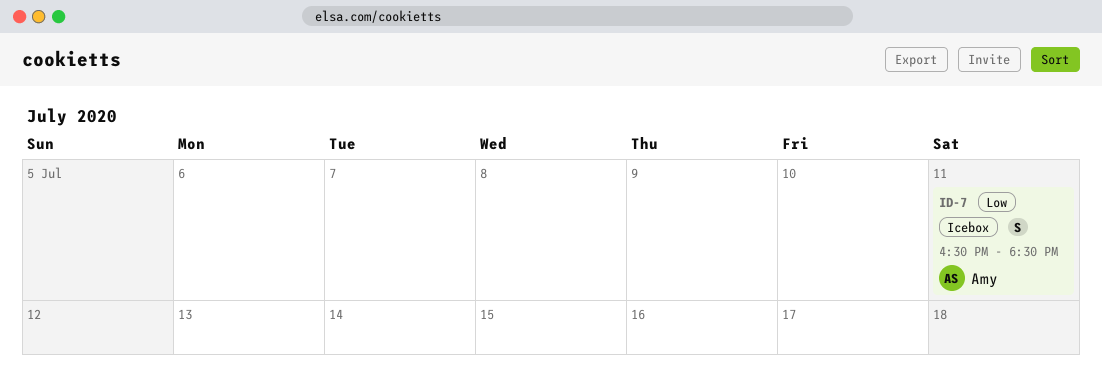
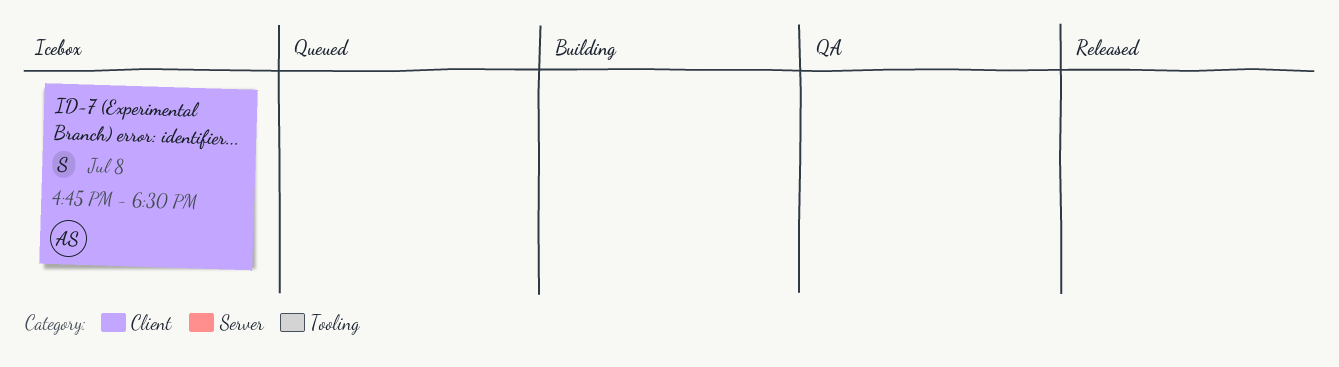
ID-7, day: Jul 11 -> Jul 8
ID-7, begins: 16:30 -> 16:45

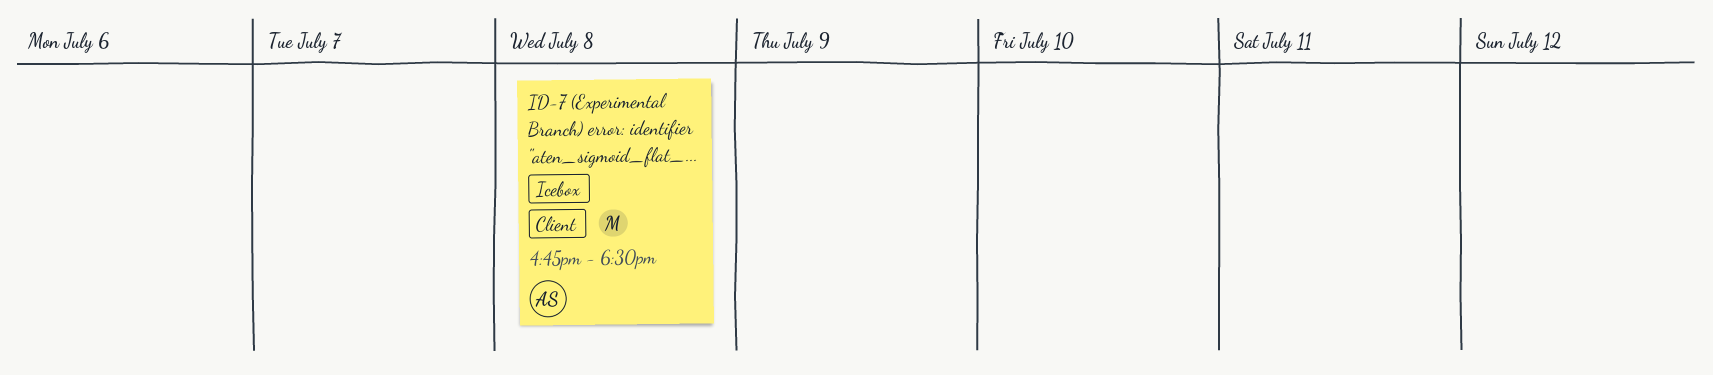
ID-7, estimate: S -> M

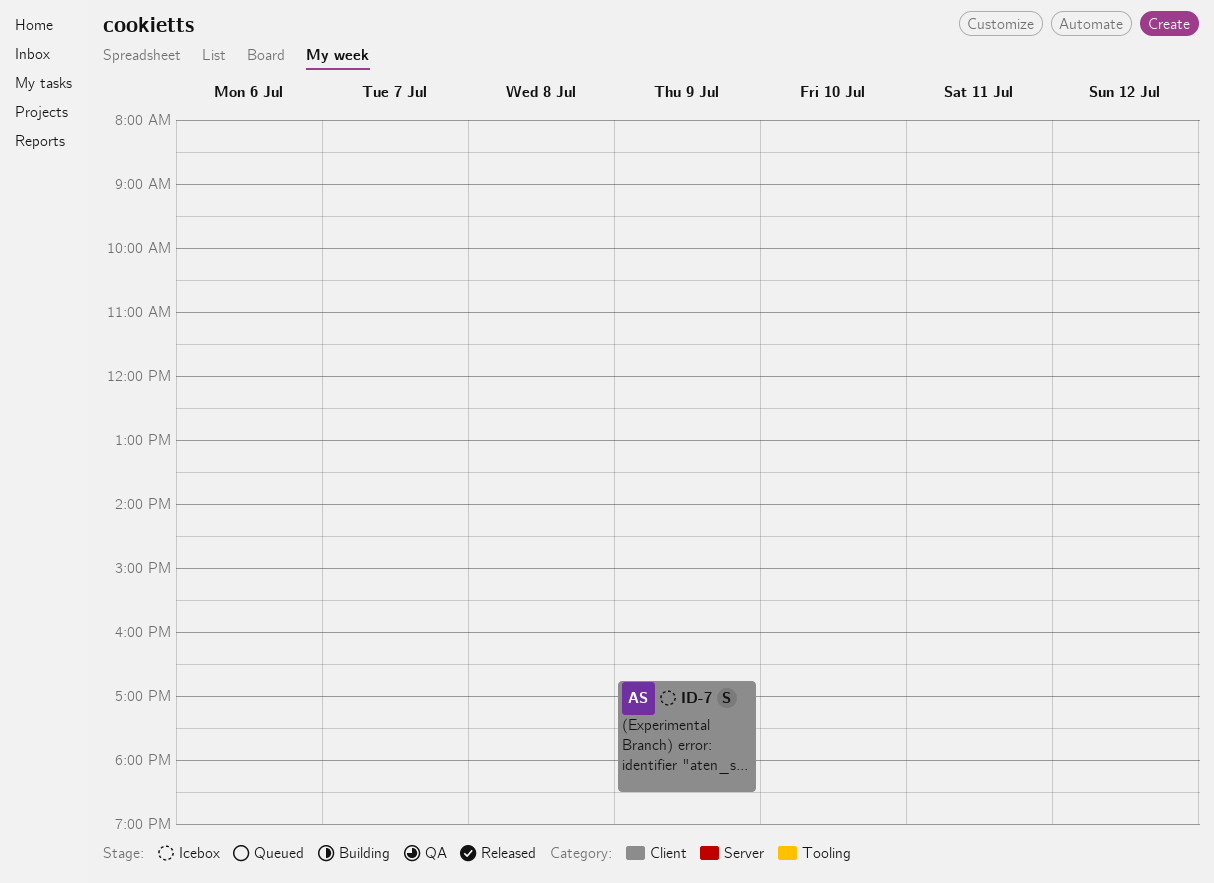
ID-7, estimate: M -> S
ID-7, day: Jul 8 -> Jul 9

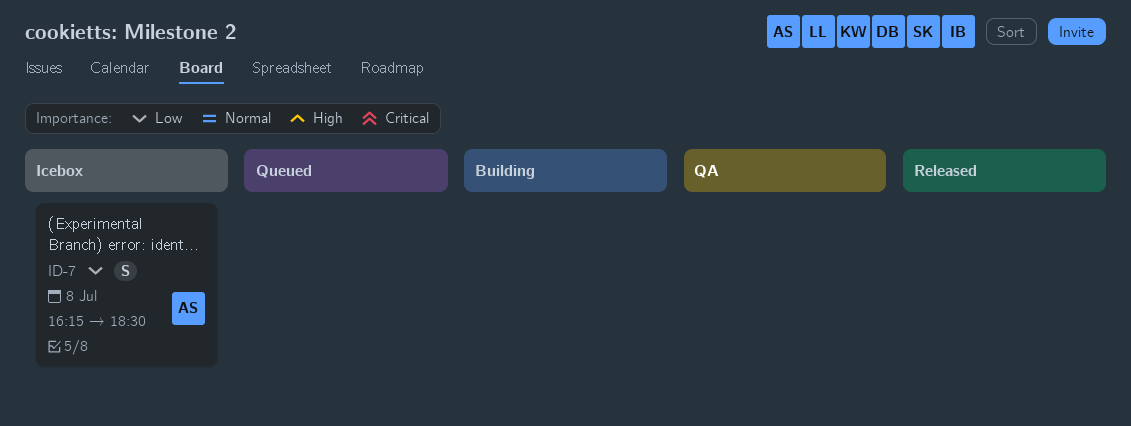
ID-7, day: Jul 9 -> Jul 8
ID-7, begins: 16:45 -> 16:15

